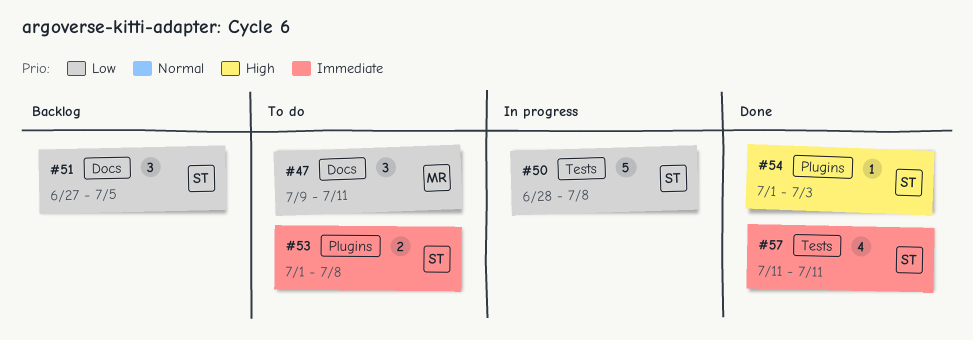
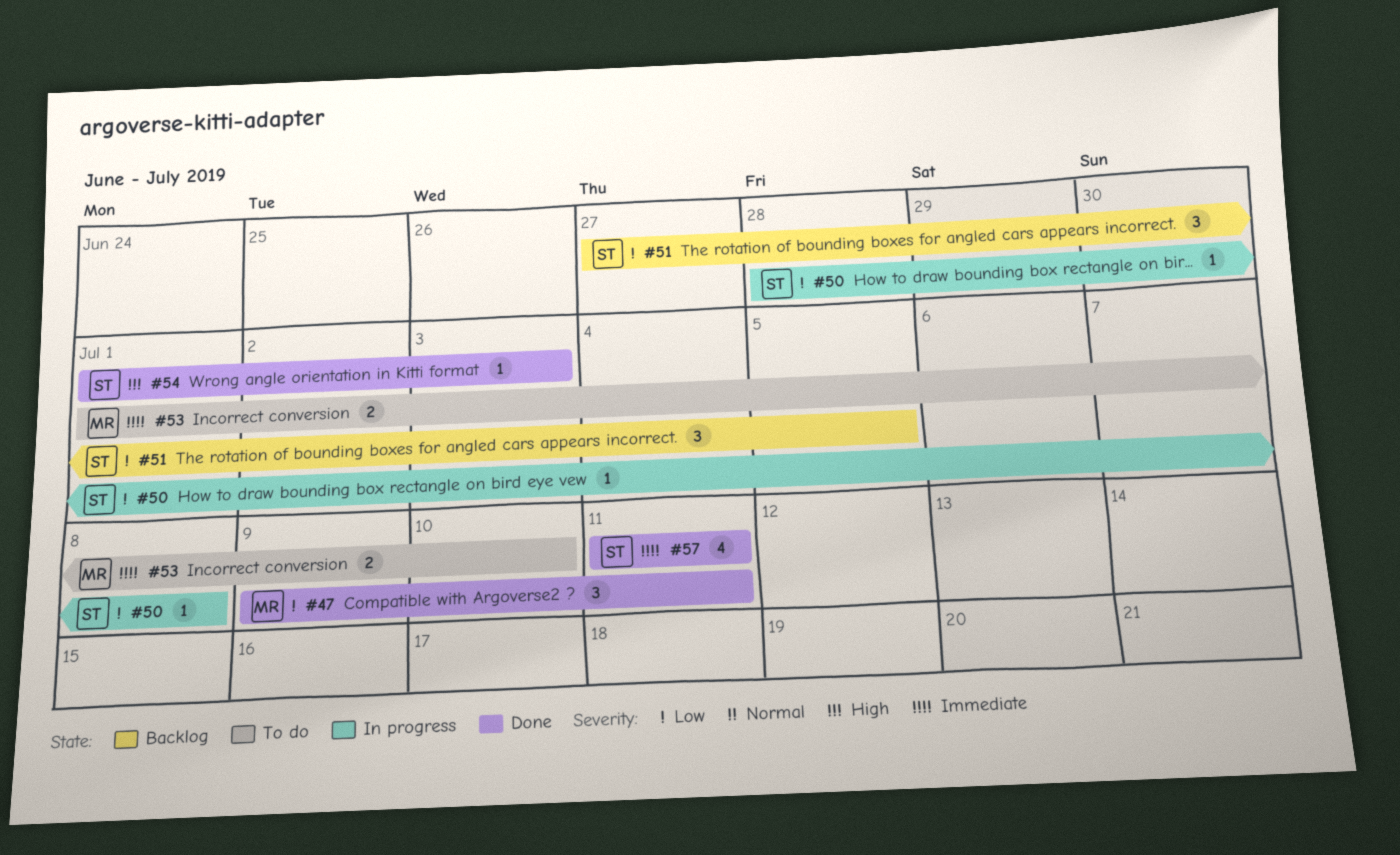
#47, status: To do -> Done
#50, estimate: 5 -> 1
#53, owner: ST -> MR
#53, due: Jul 8 -> Jul 10

